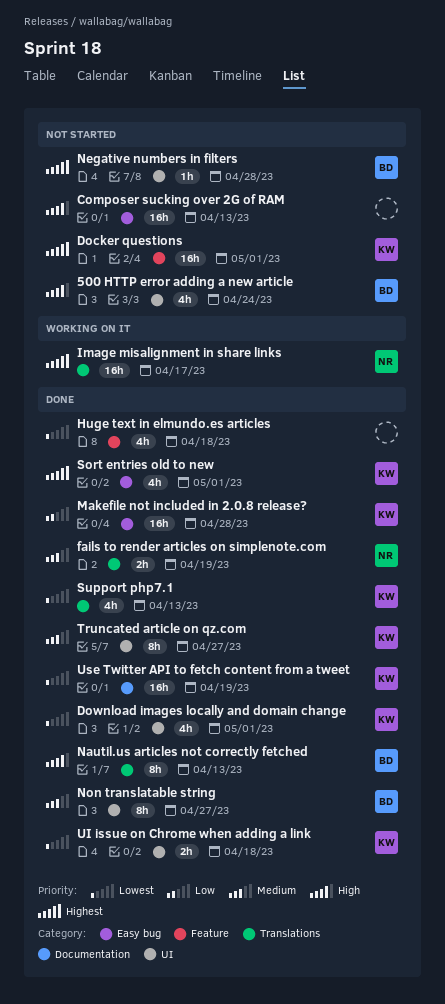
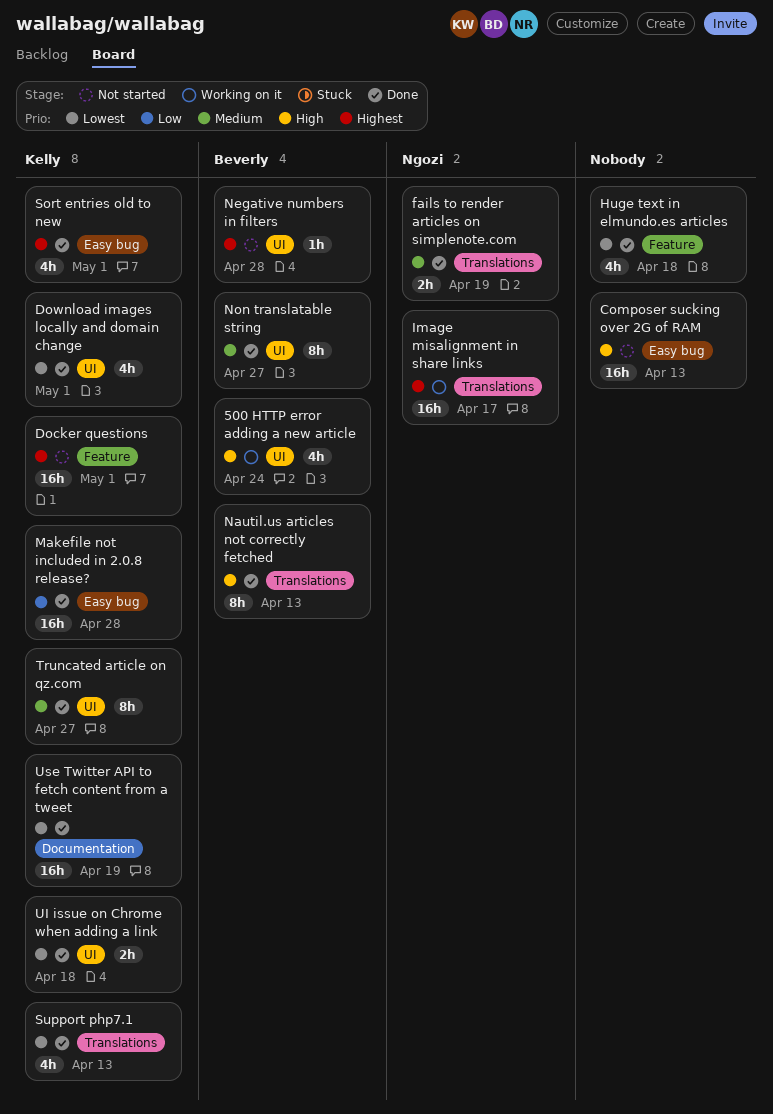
500 HTTP error adding a new article, status: Not started -> Working on it

